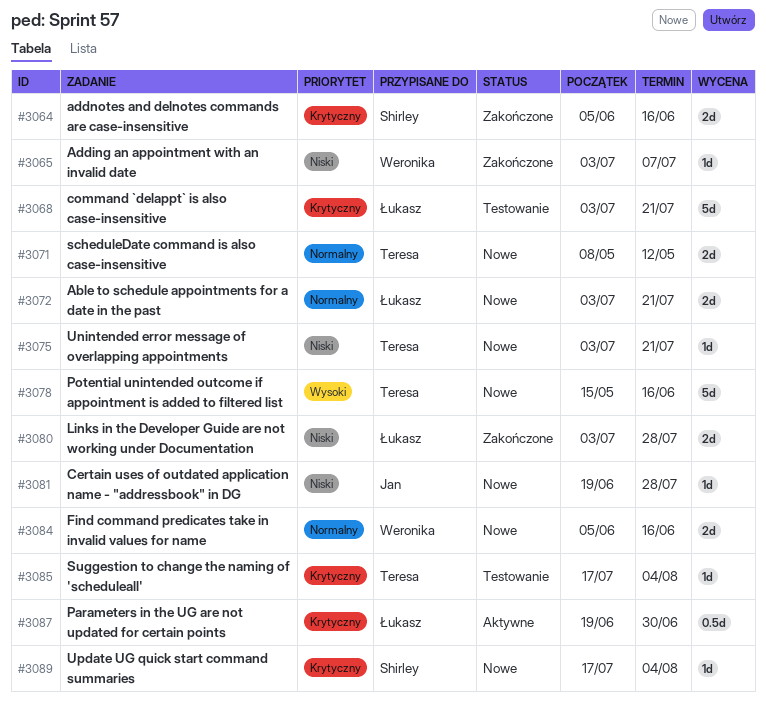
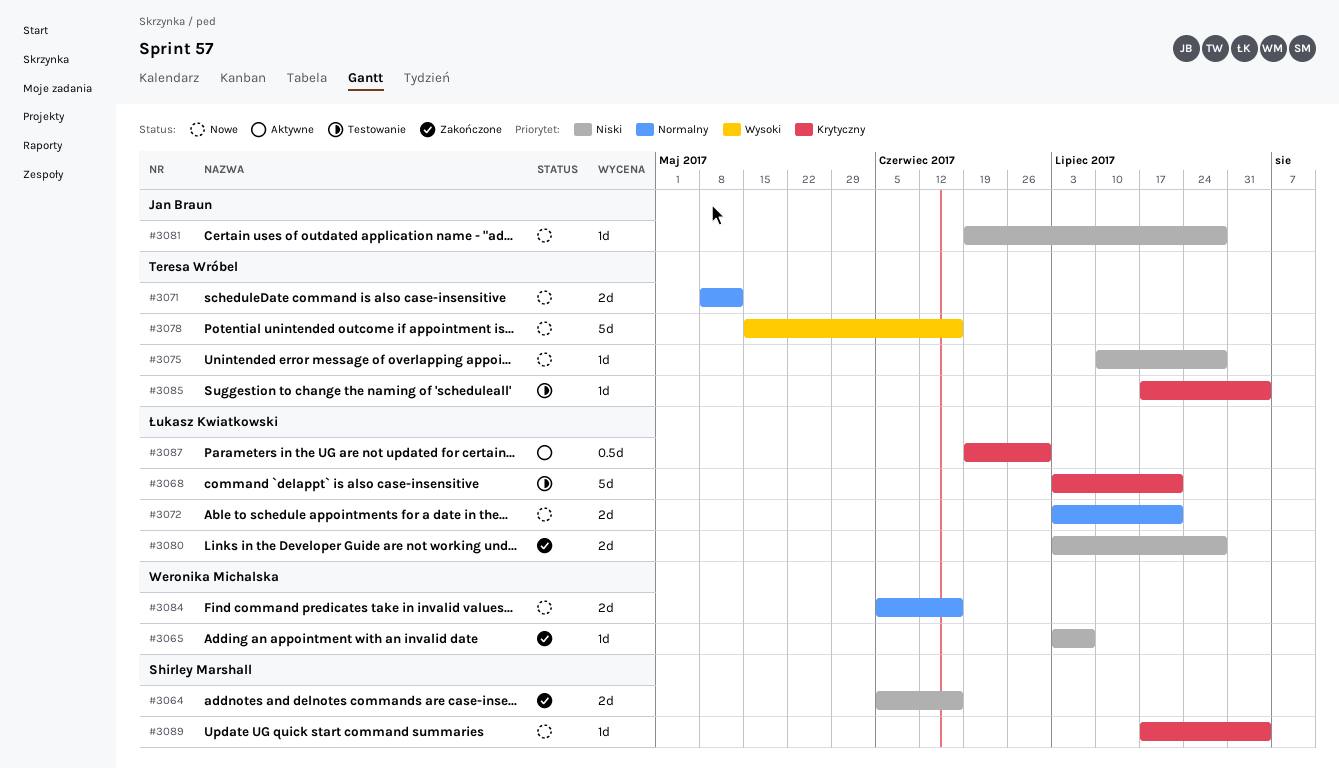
#3064, priority: Krytyczny -> Niski
#3075, start: Jul 3 -> Jul 10
#3075, due: Jul 21 -> Jul 28

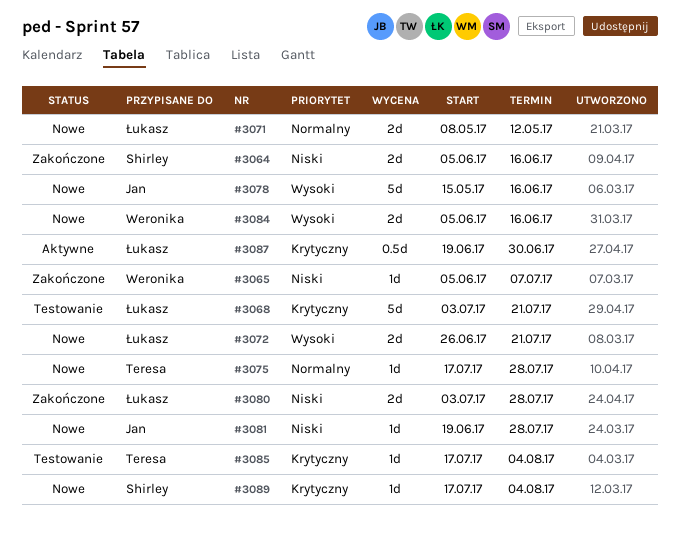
#3065, start: Jul 3 -> Jun 5
#3071, owner: Teresa Wróbel -> Łukasz Kwiatkowski
#3072, priority: Normalny -> Wysoki
#3072, start: Jul 3 -> Jun 26
#3075, priority: Niski -> Normalny
#3075, start: Jul 10 -> Jul 17
#3078, owner: Teresa Wróbel -> Jan Braun
#3084, priority: Normalny -> Wysoki

